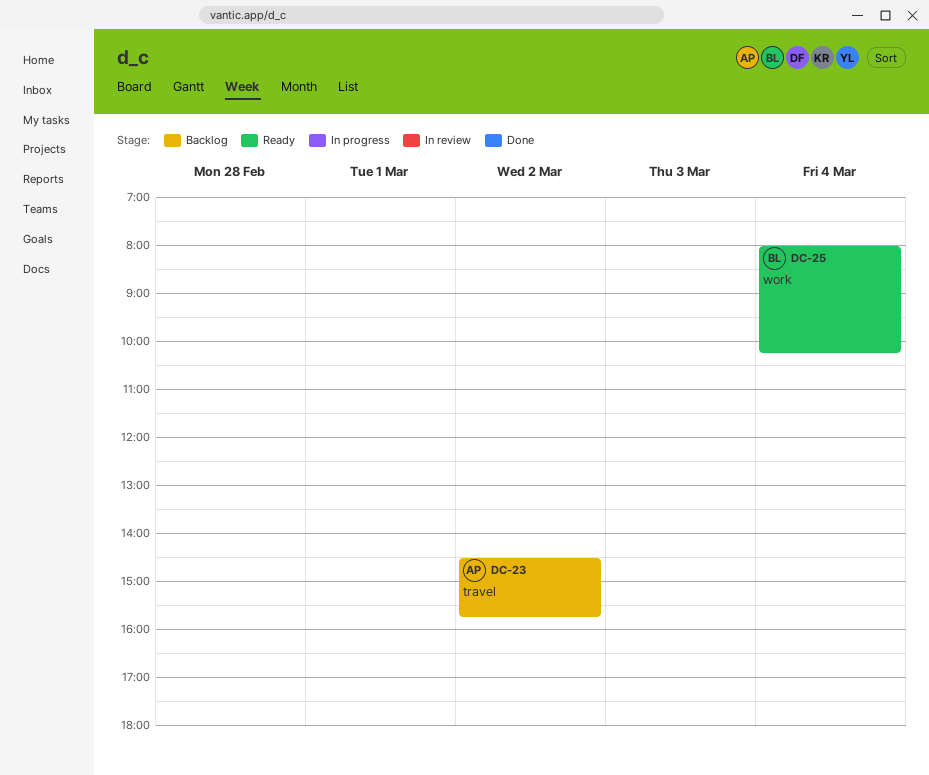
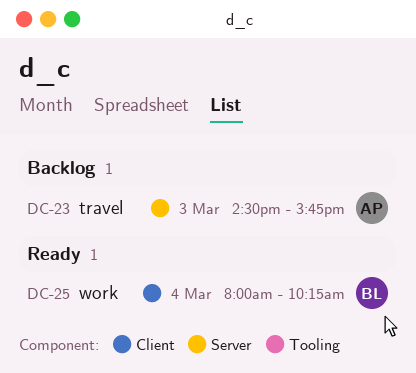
DC-23, day: Mar 2 -> Mar 3

